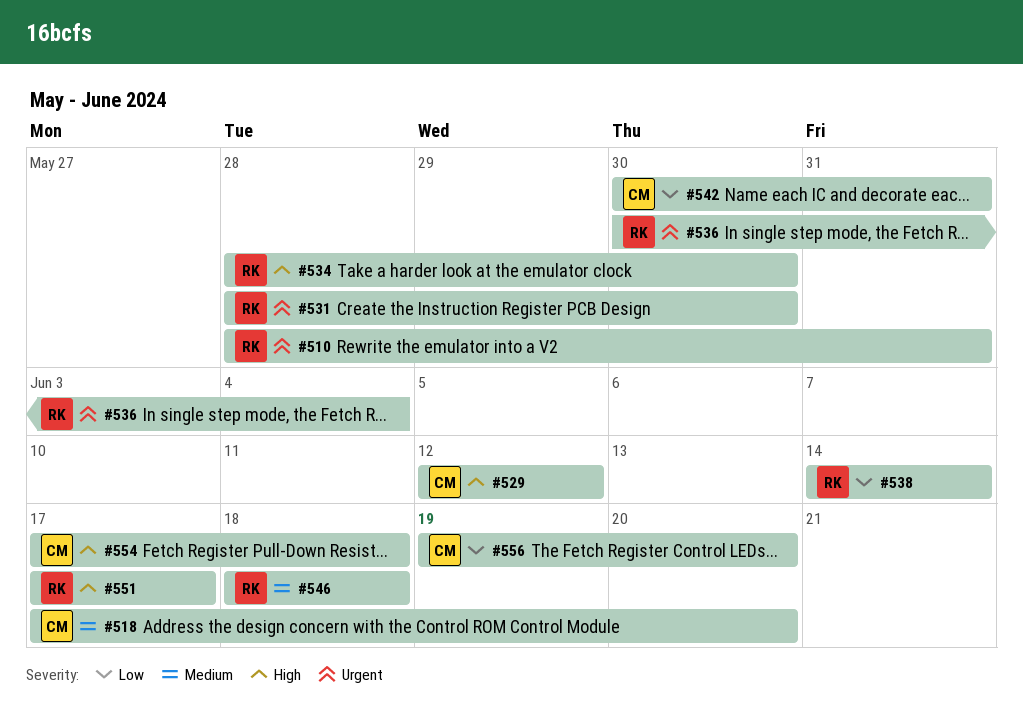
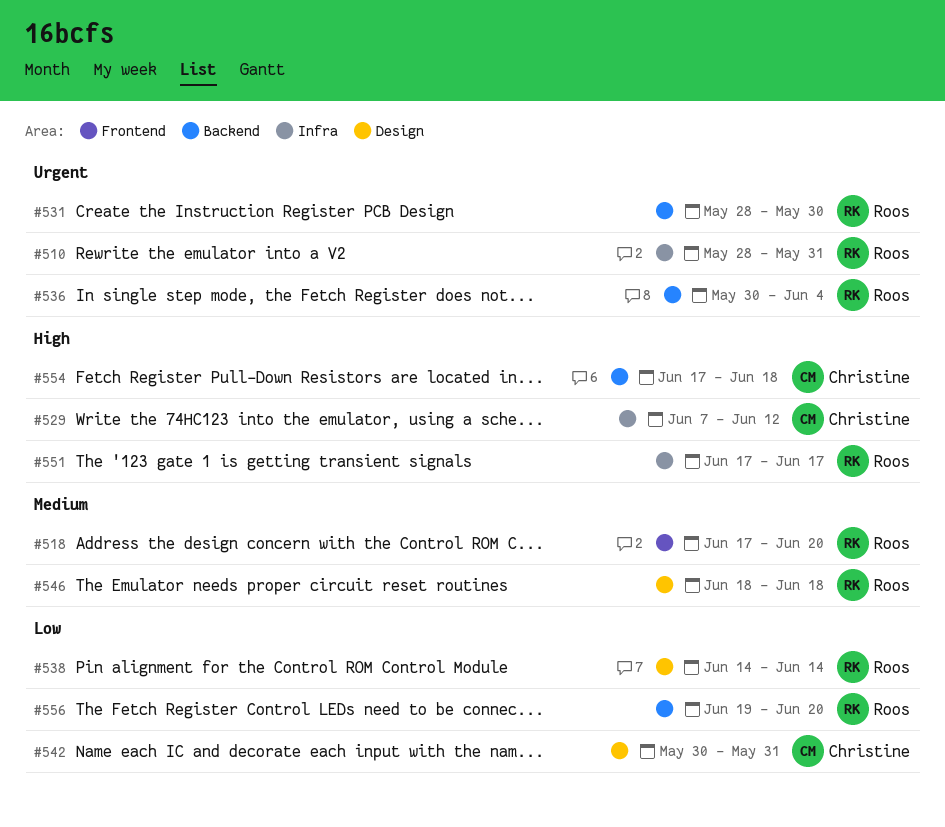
#518, owner: Christine -> Roos
#529, start: Jun 12 -> Jun 7
#534: present -> none
#556, owner: Christine -> Roos

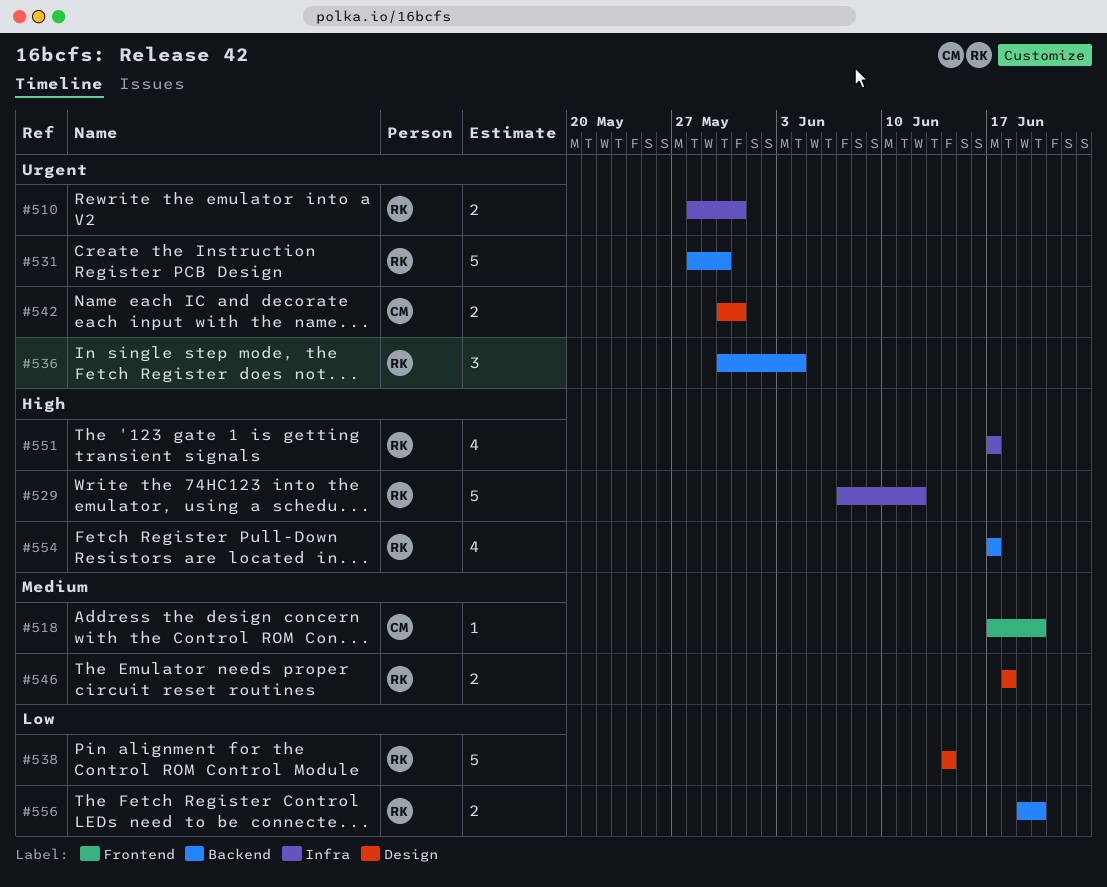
#518, owner: Roos -> Christine
#529, owner: Christine -> Roos
#542, priority: Low -> Urgent
#554, owner: Christine -> Roos
#554, due: Jun 18 -> Jun 17

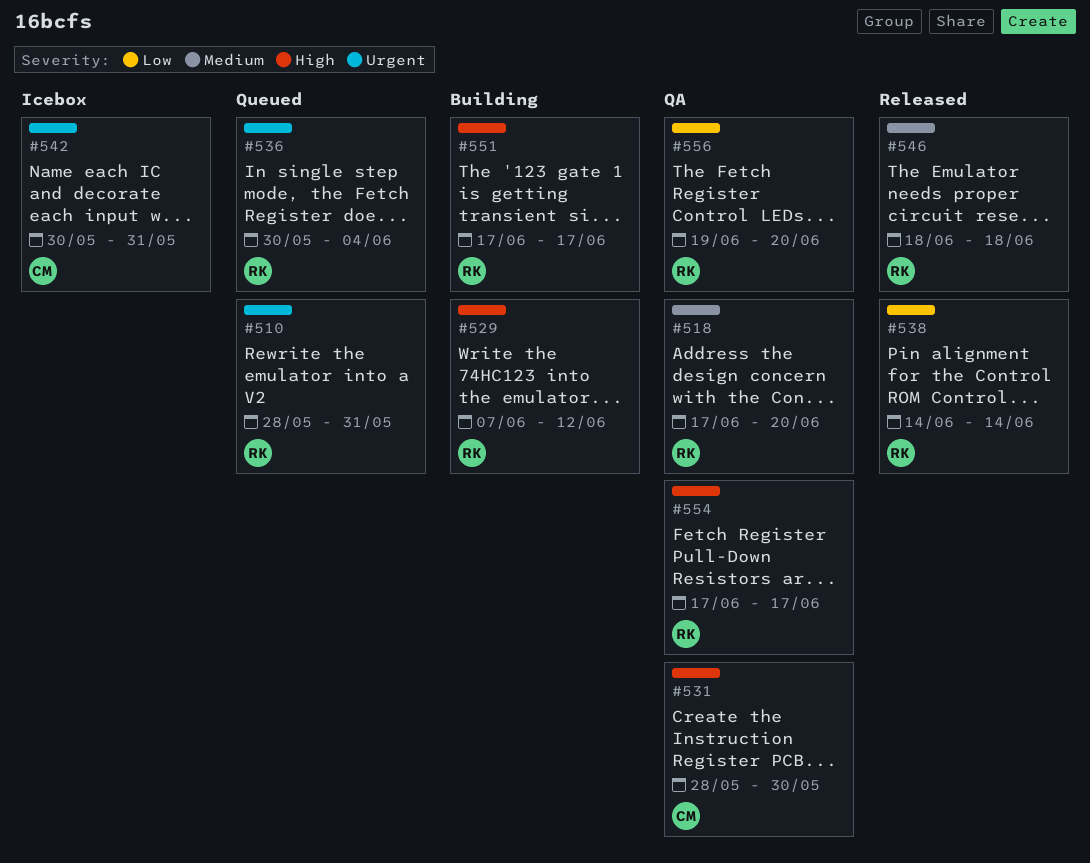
#518, owner: CM -> RK
#531, owner: RK -> CM
#531, priority: Urgent -> High

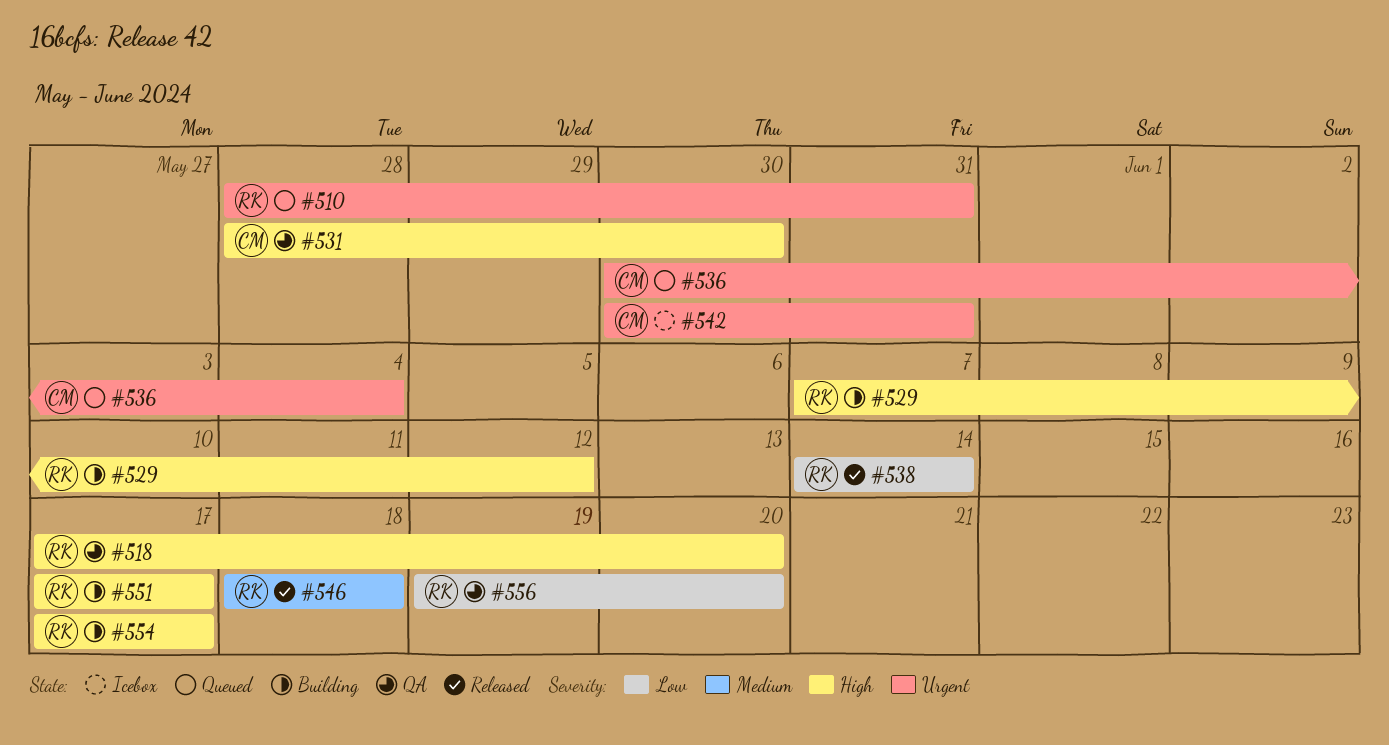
#518, priority: Medium -> High
#536, owner: RK -> CM
#554, status: QA -> Building

